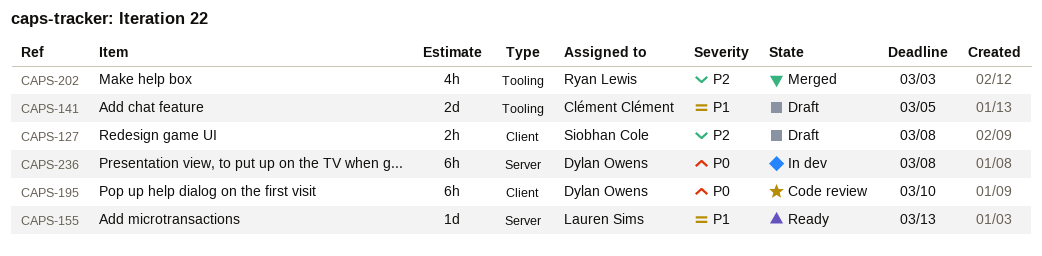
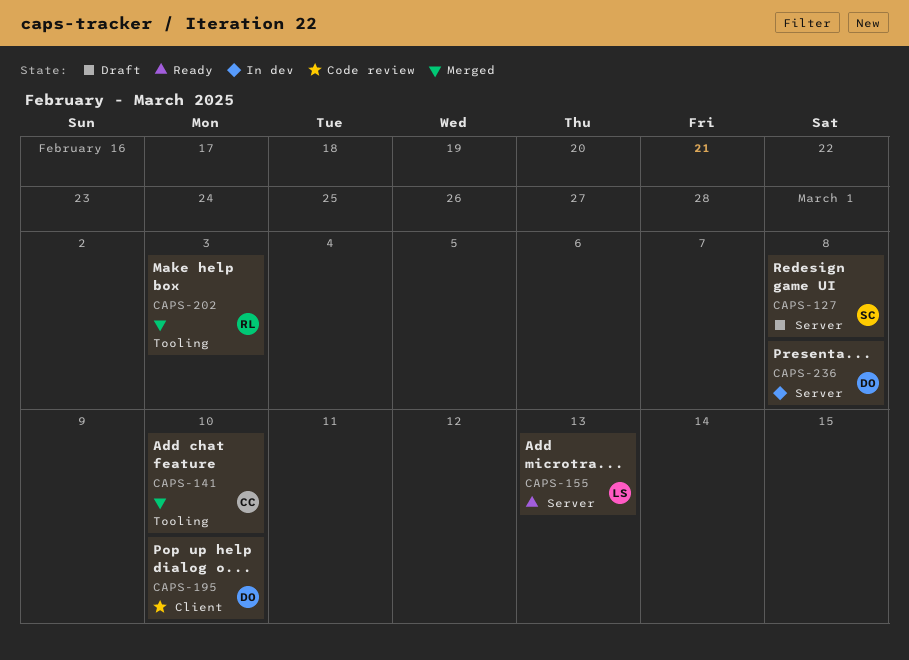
CAPS-127, label: Client -> Server
CAPS-141, status: Draft -> Merged
CAPS-141, due: Mar 5 -> Mar 10

